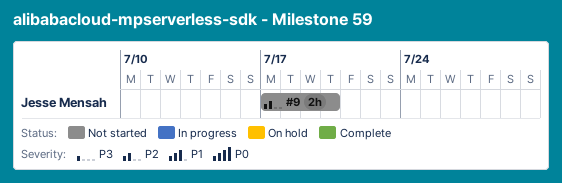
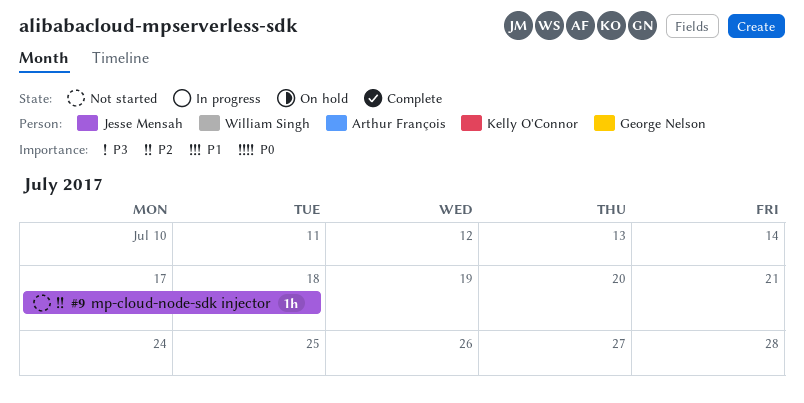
#9, estimate: 2h -> 1h
#9, due: Jul 20 -> Jul 18

